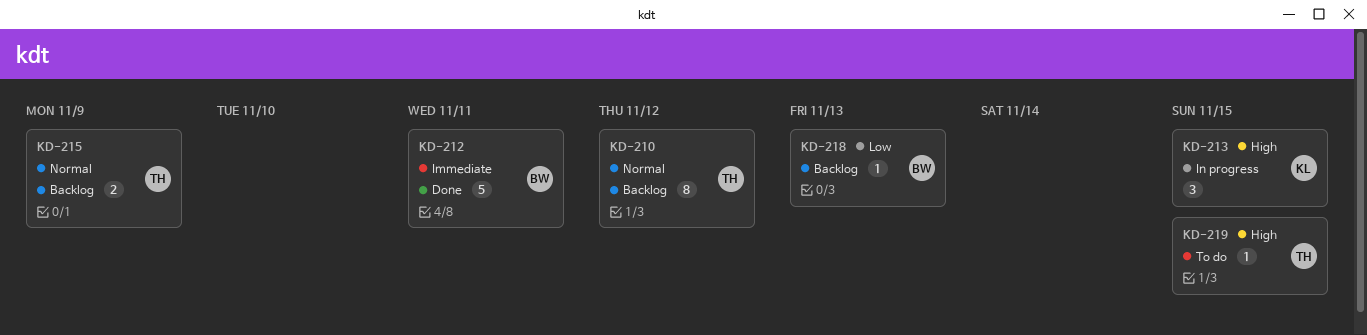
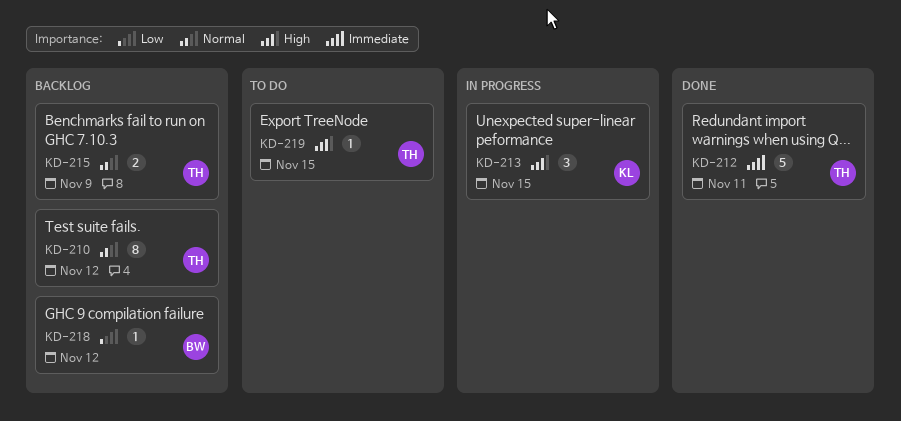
KD-212, owner: BW -> TH
KD-218, due: Nov 13 -> Nov 12

